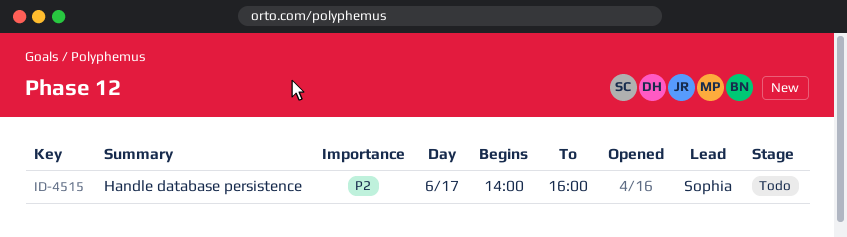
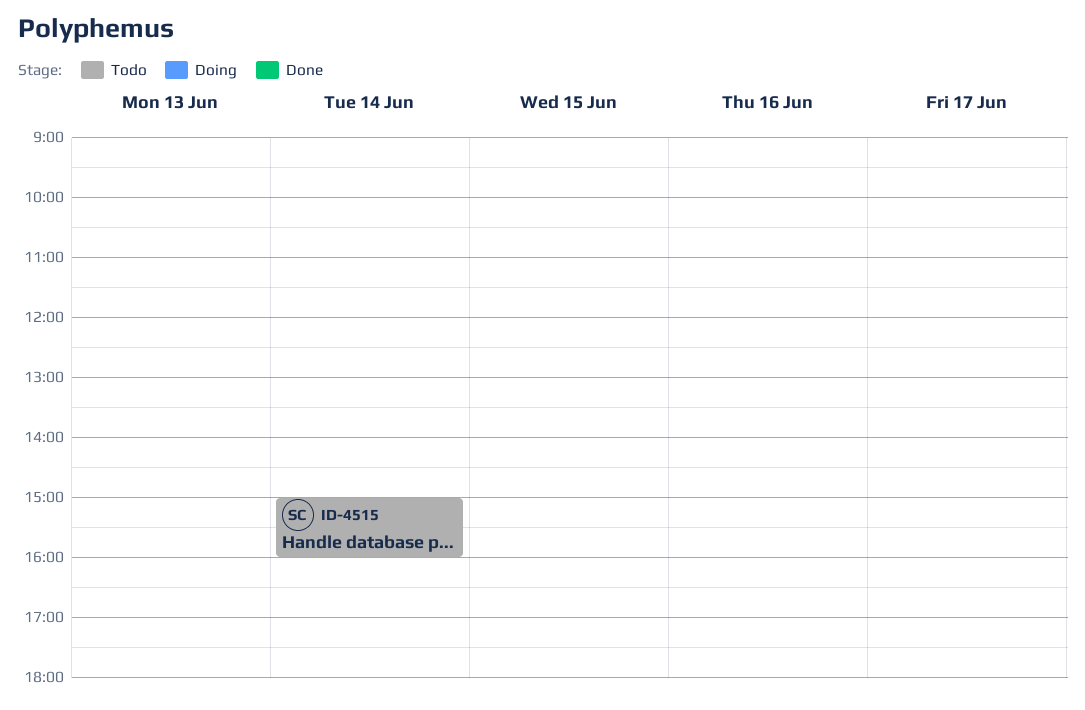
ID-4515, day: Jun 17 -> Jun 14
ID-4515, begins: 14:00 -> 15:00

